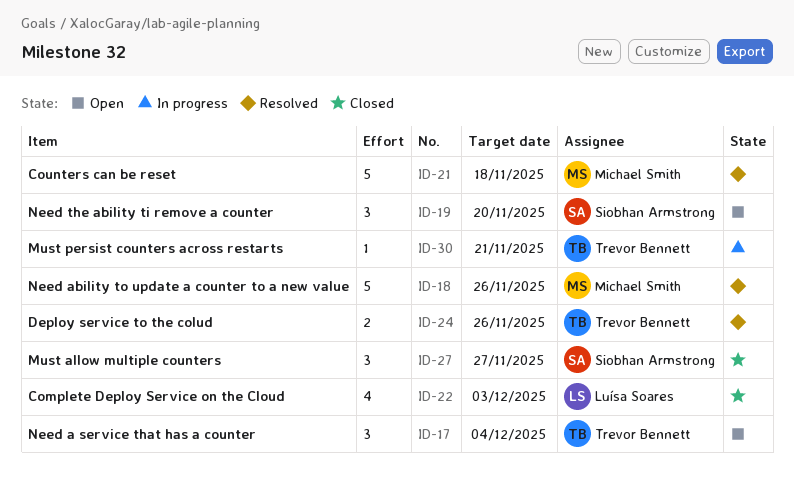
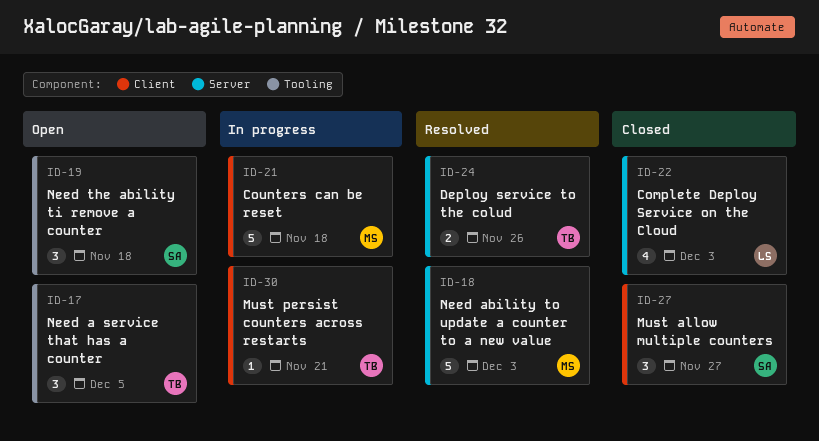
ID-17, due: Dec 4 -> Dec 5
ID-18, due: Nov 26 -> Dec 3
ID-19, due: Nov 20 -> Nov 18
ID-21, status: Resolved -> In progress

